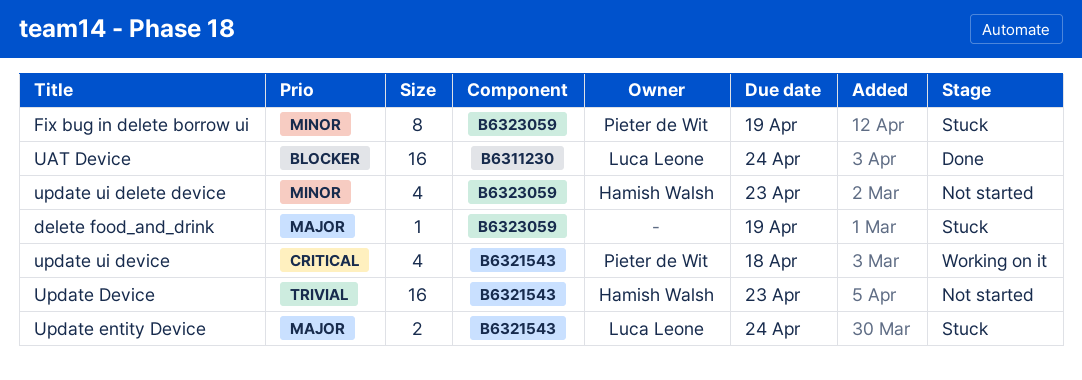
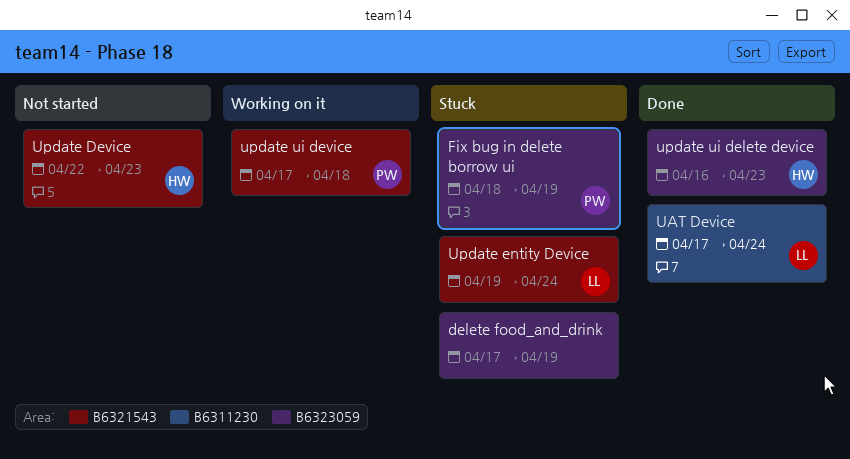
update ui delete device, status: Not started -> Done

